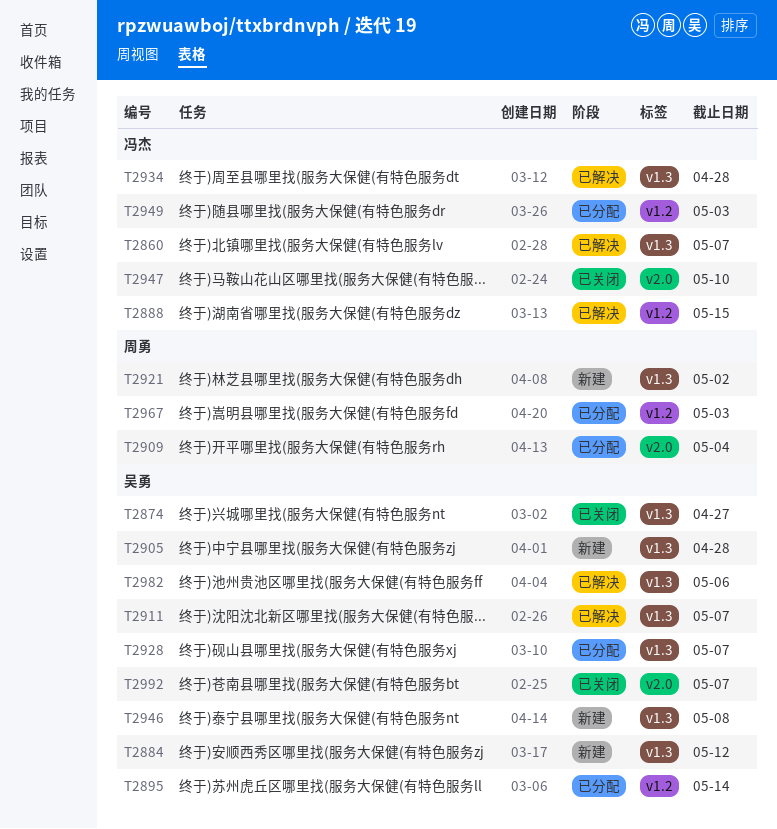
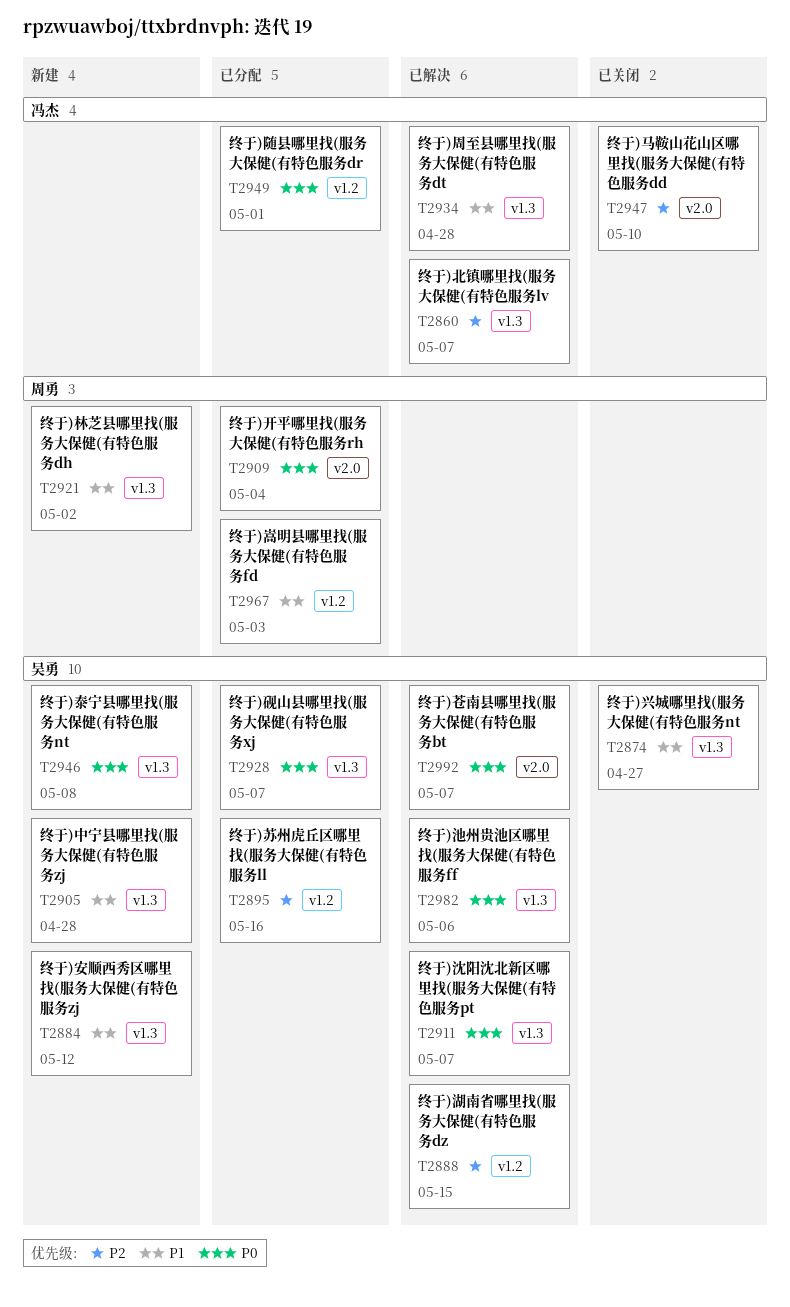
T2888, owner: 冯杰 -> 吴勇
T2895, due: May 14 -> May 16
T2949, due: May 3 -> May 1
T2992, status: 已关闭 -> 已解决

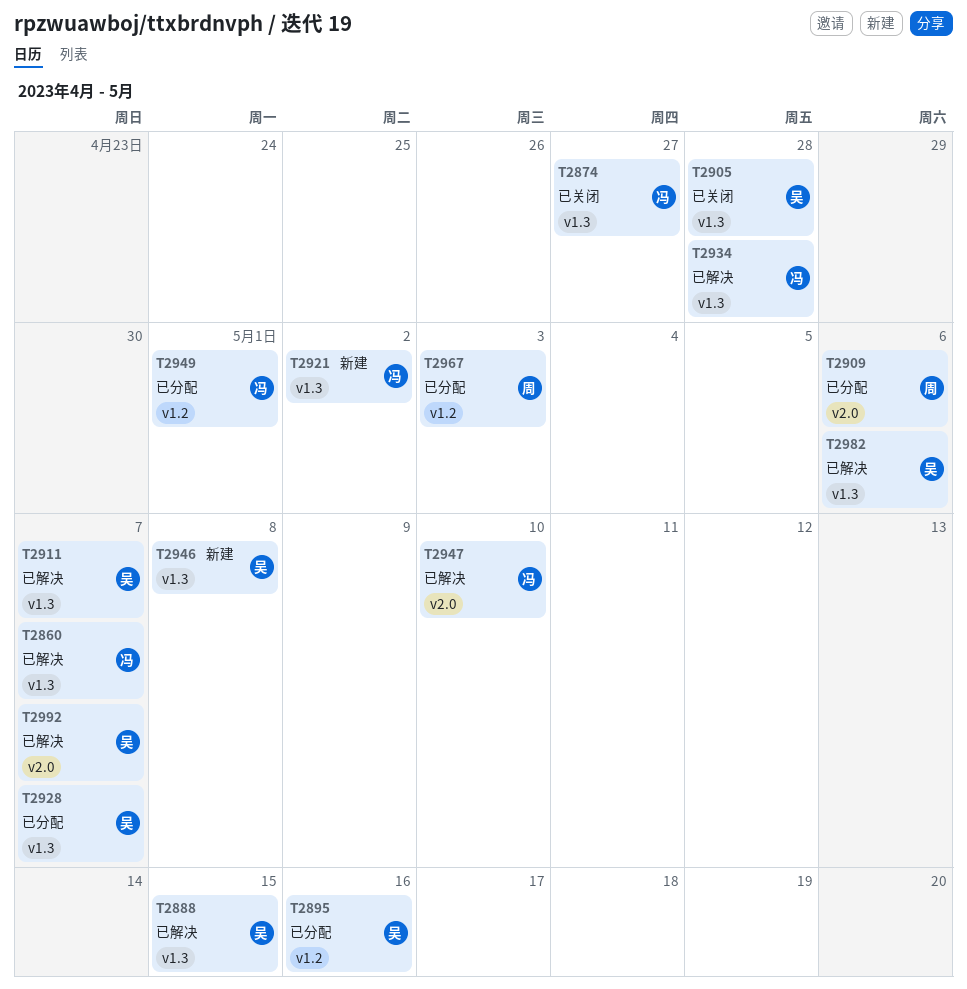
T2874, owner: 吴勇 -> 冯杰
T2884: present -> none
T2888, label: v1.2 -> v1.3
T2905, status: 新建 -> 已关闭
T2909, due: May 4 -> May 6
T2921, owner: 周勇 -> 冯杰
T2947, status: 已关闭 -> 已解决

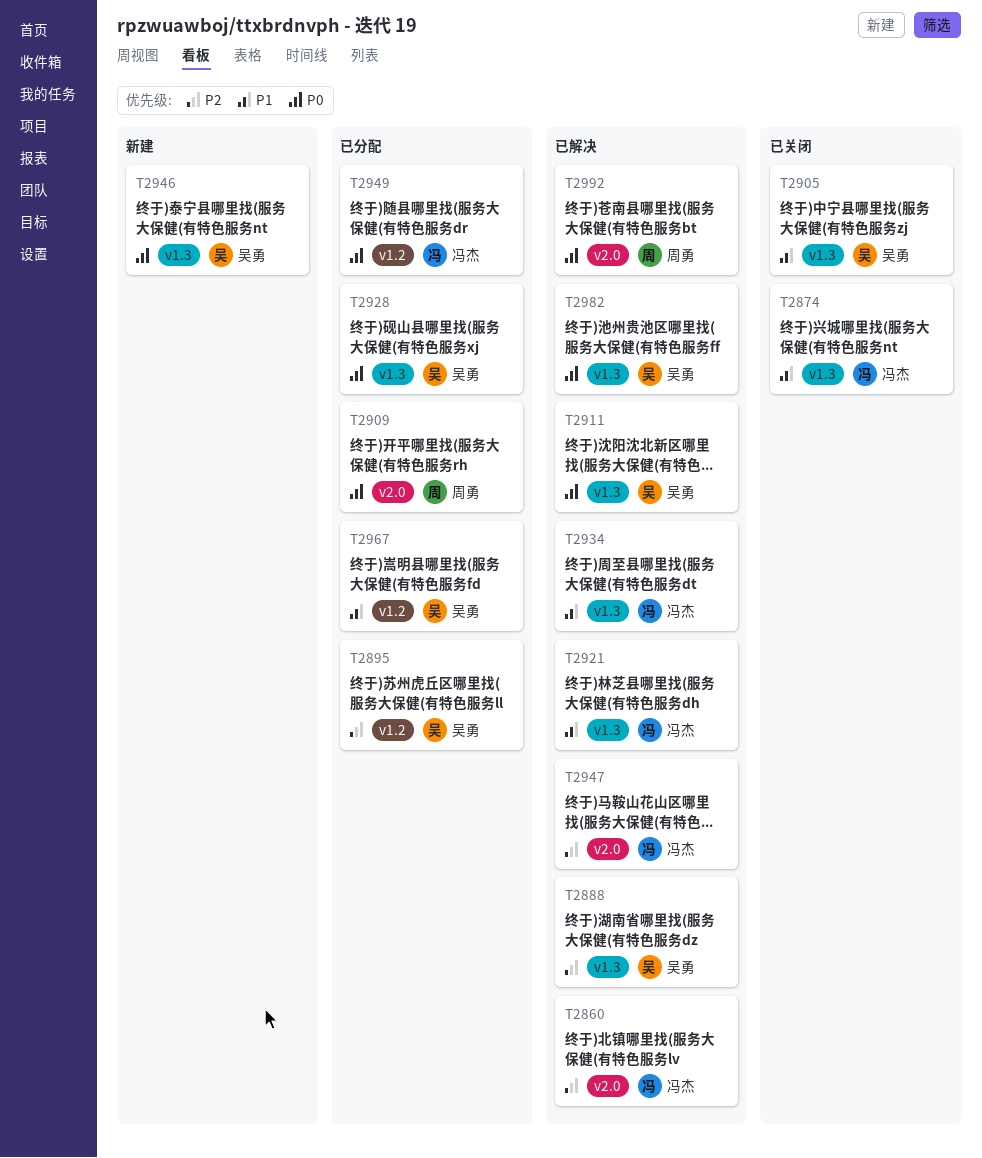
T2860, label: v1.3 -> v2.0
T2921, status: 新建 -> 已解决
T2967, owner: 周勇 -> 吴勇
T2992, owner: 吴勇 -> 周勇

